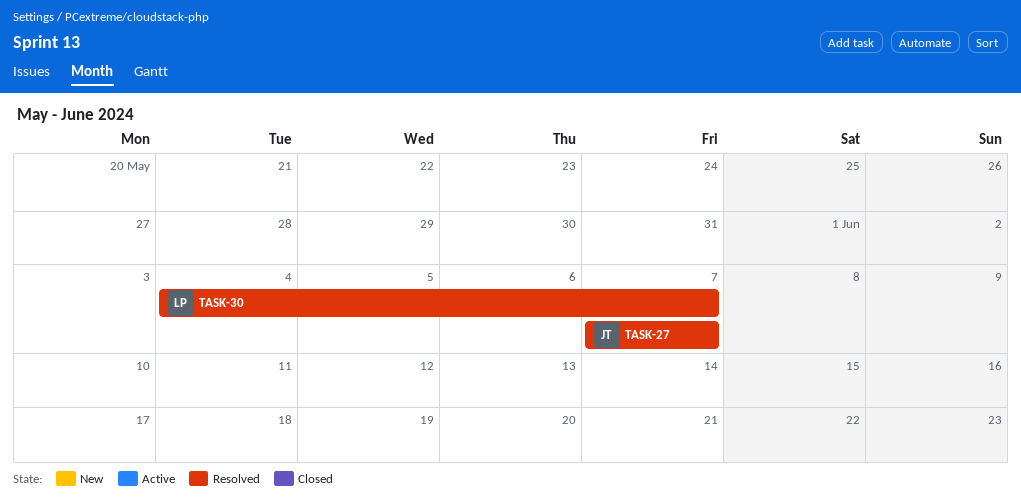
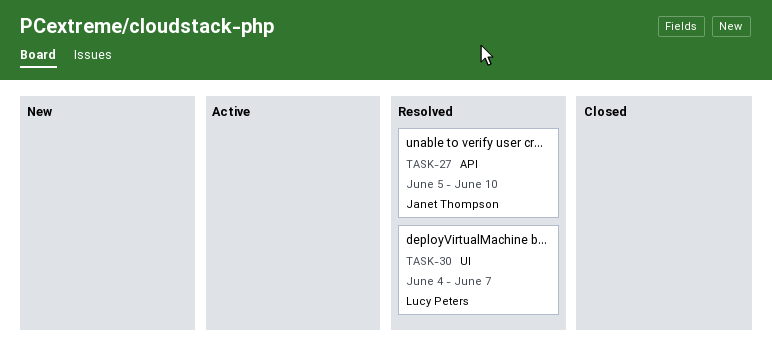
TASK-27, start: Jun 7 -> Jun 5
TASK-27, due: Jun 7 -> Jun 10

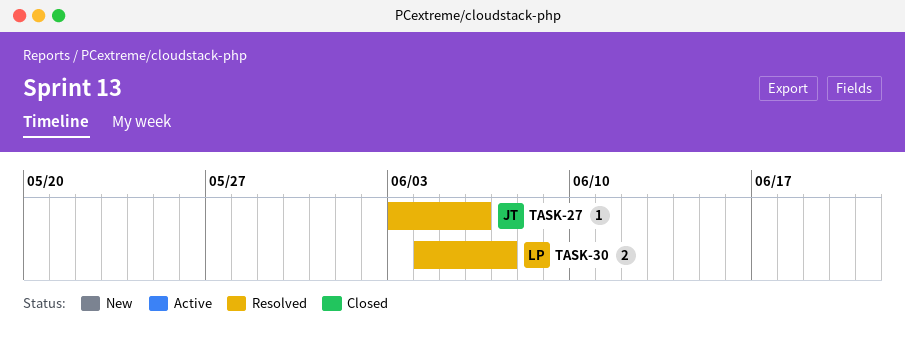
TASK-27, start: Jun 5 -> Jun 3
TASK-27, due: Jun 10 -> Jun 6

